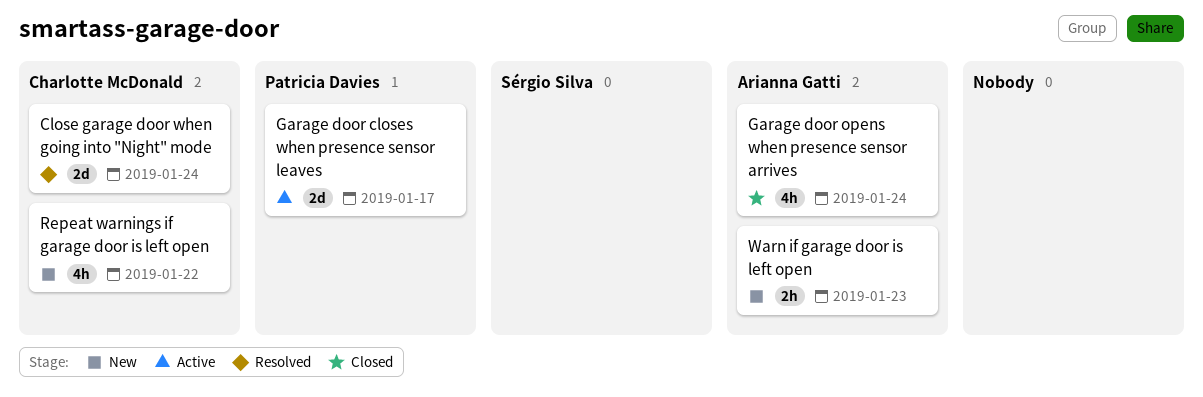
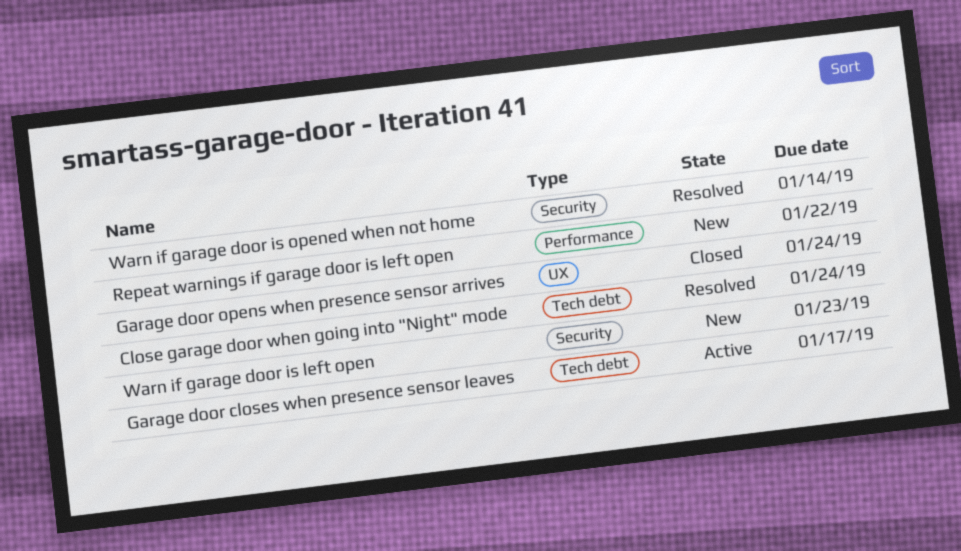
Warn if garage door is opened when not home: none -> present

